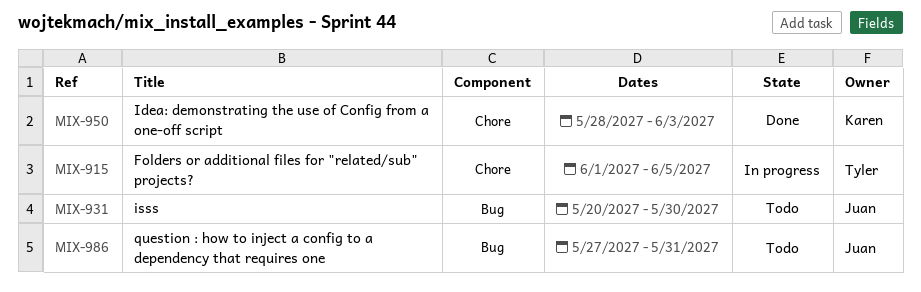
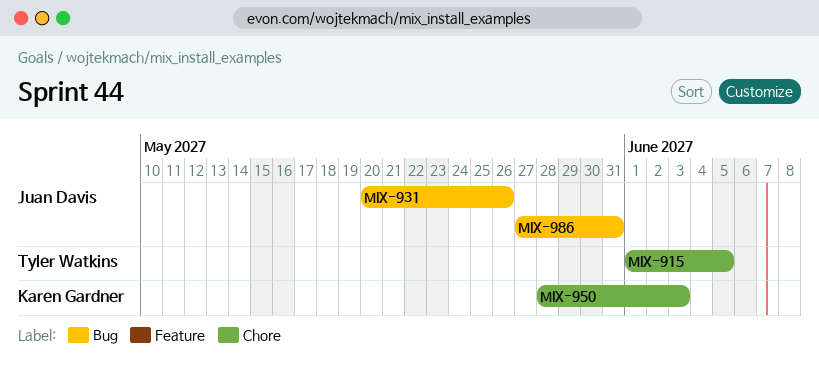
MIX-931, due: May 30 -> May 26

